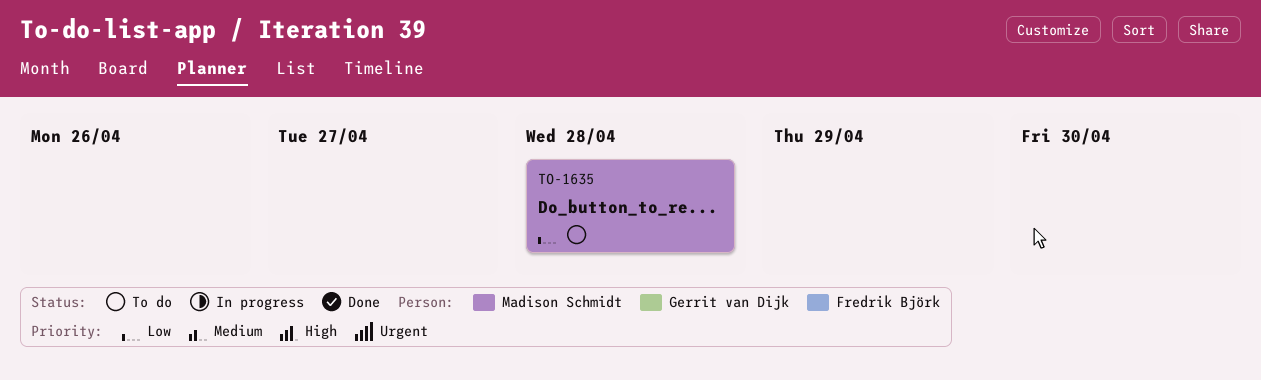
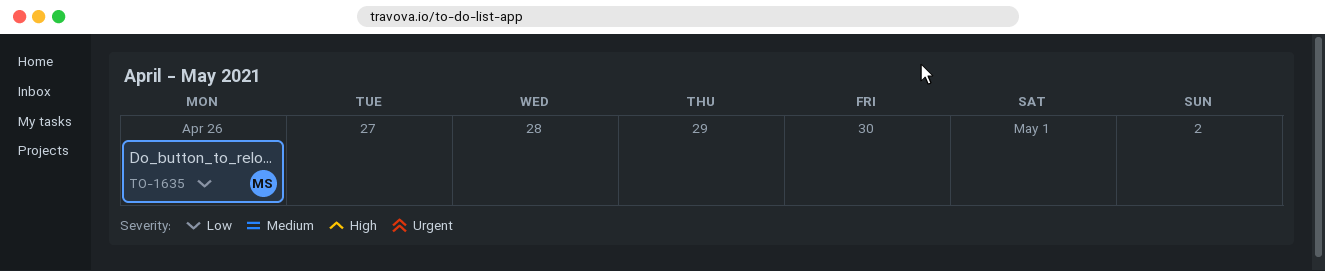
TO-1635, due: Apr 28 -> Apr 26

